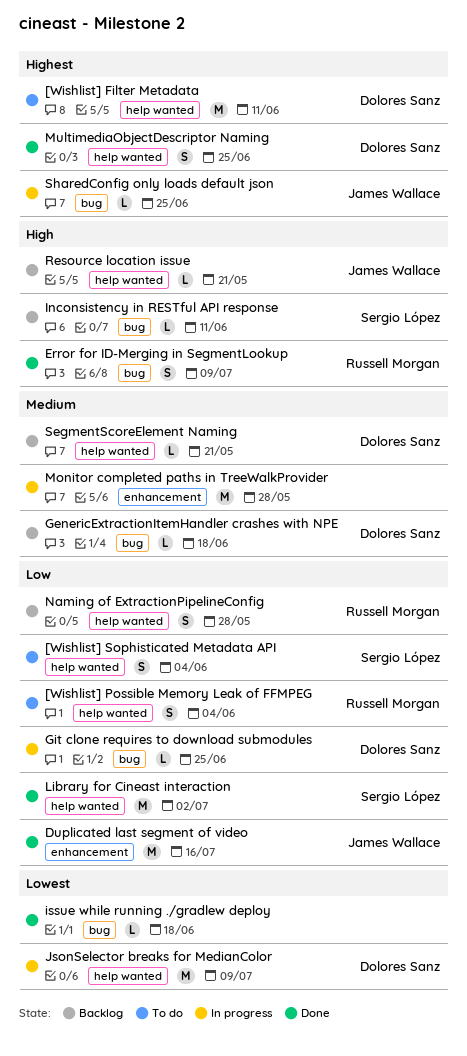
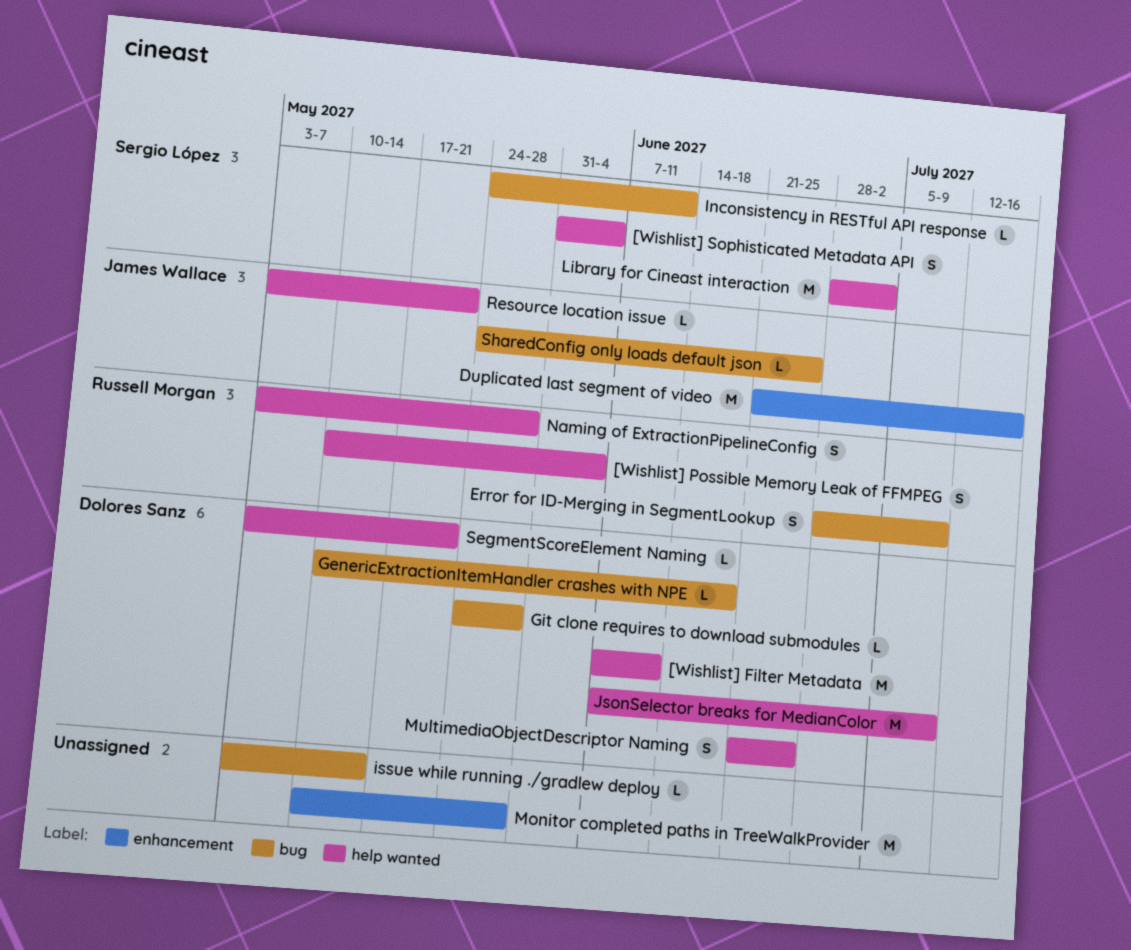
Git clone requires to download submodules, due: Jun 25 -> May 28
issue while running ./gradlew deploy, due: Jun 18 -> May 14

